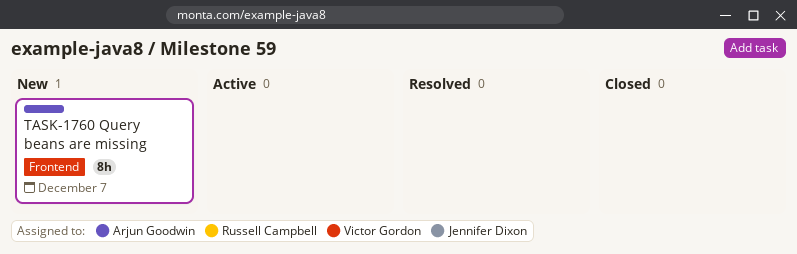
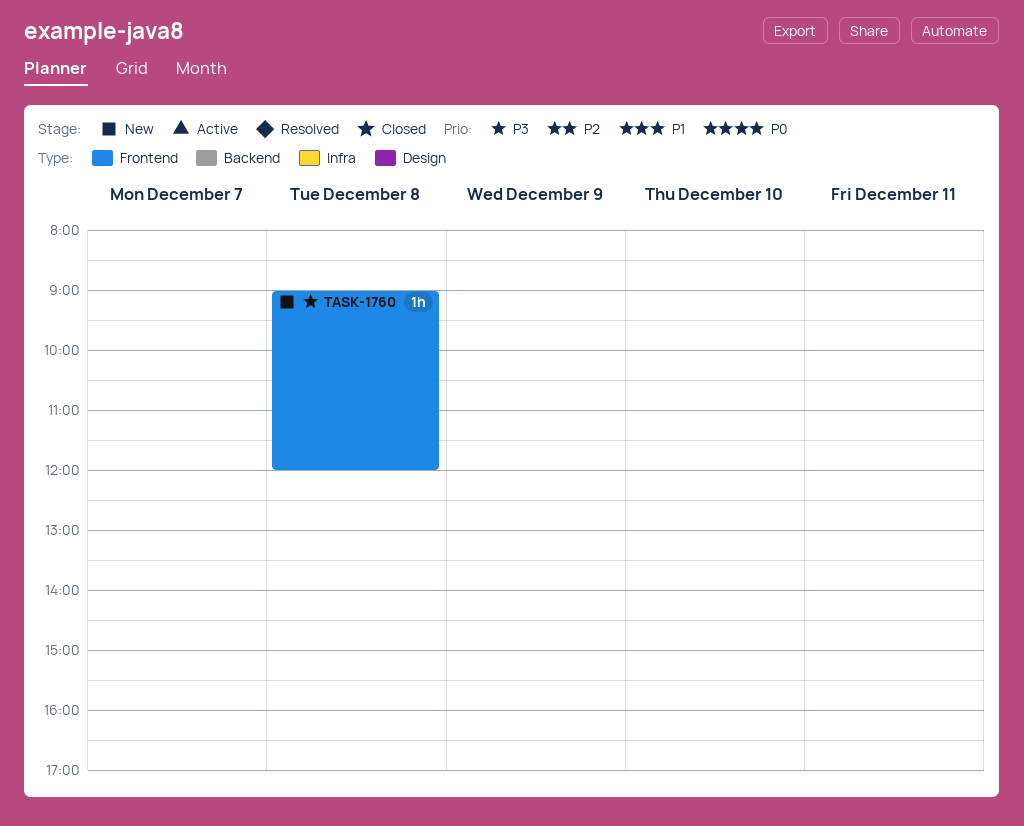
TASK-1760, estimate: 8h -> 1h
TASK-1760, day: Dec 7 -> Dec 8

